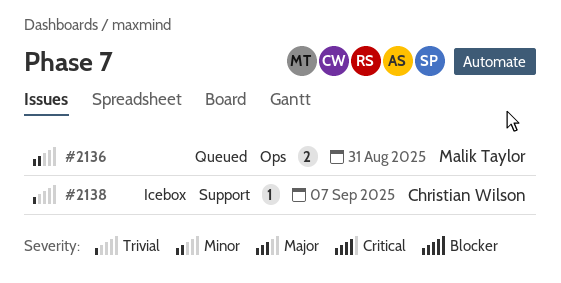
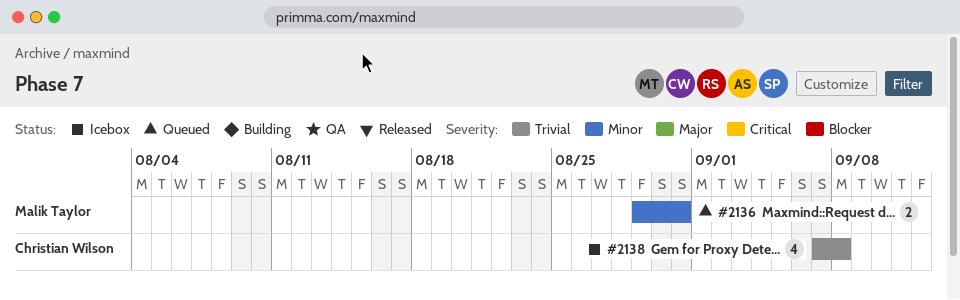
#2138, estimate: 1 -> 4
#2138, due: Sep 7 -> Sep 8

